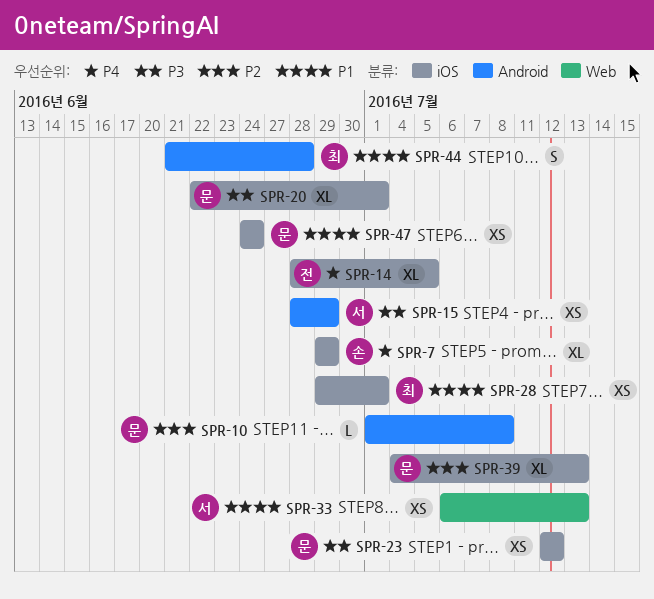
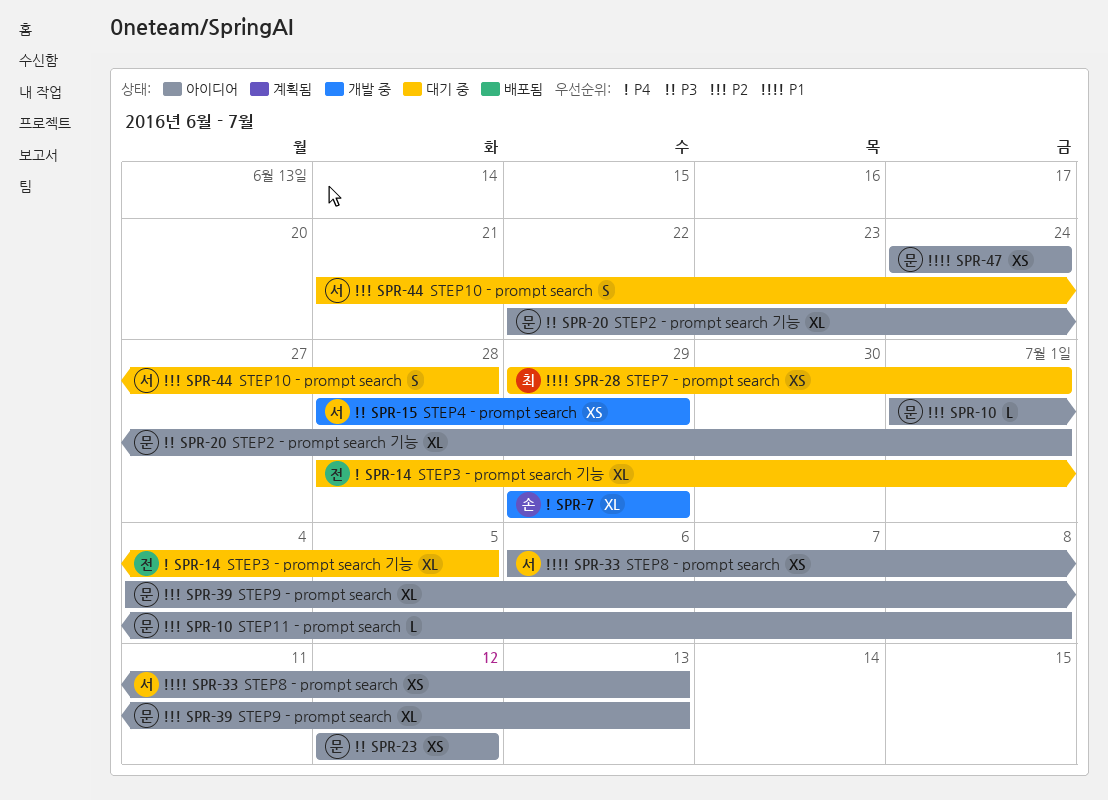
SPR-44, owner: 최 -> 서
SPR-44, priority: P1 -> P2

